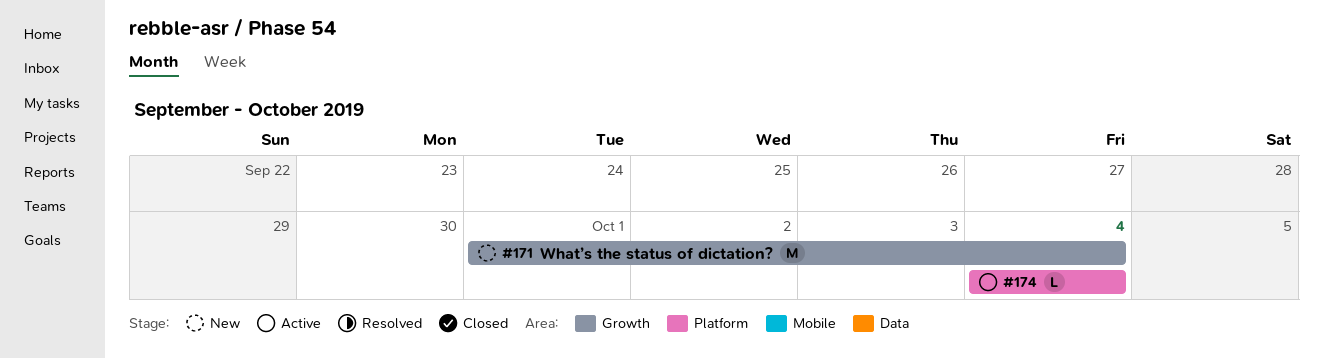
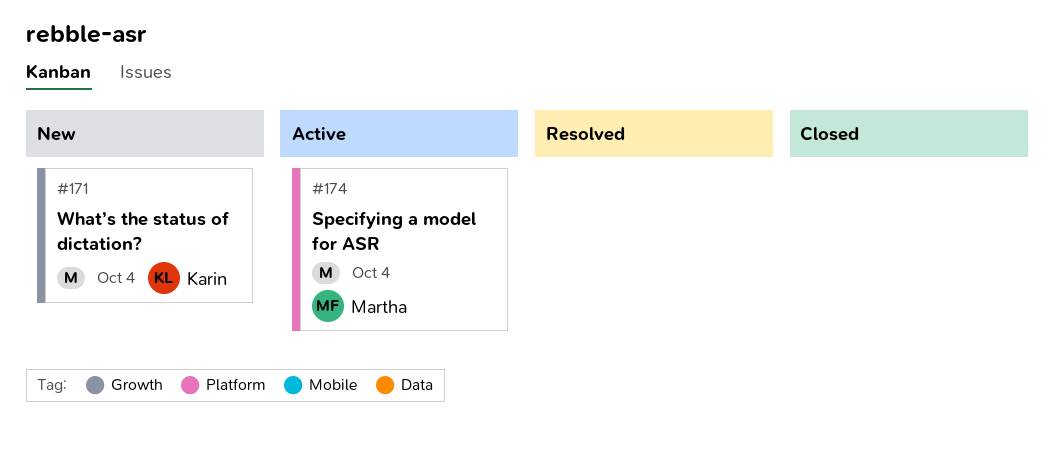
#174, estimate: L -> M

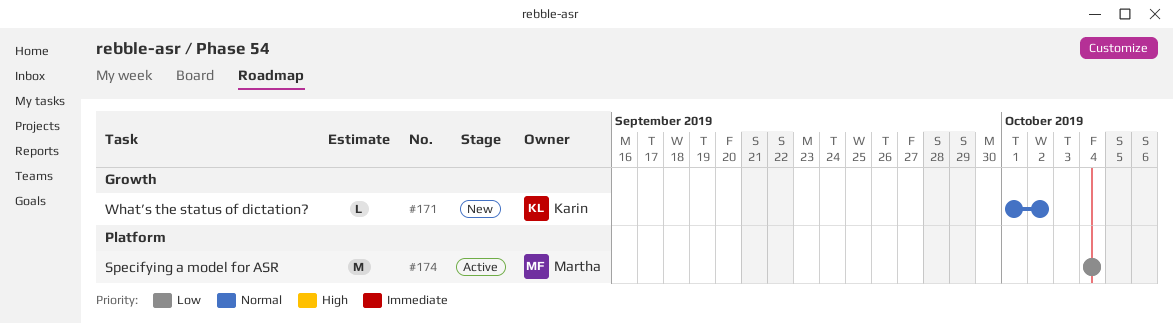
#171, estimate: M -> L
#171, due: Oct 4 -> Oct 2

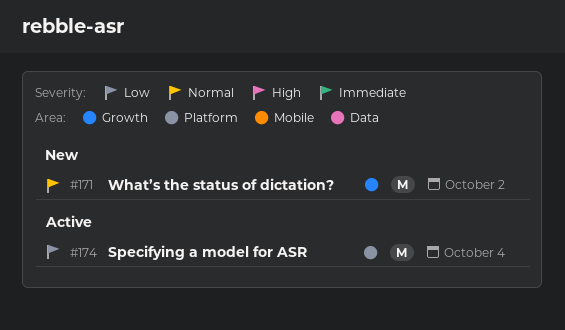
#171, estimate: L -> M

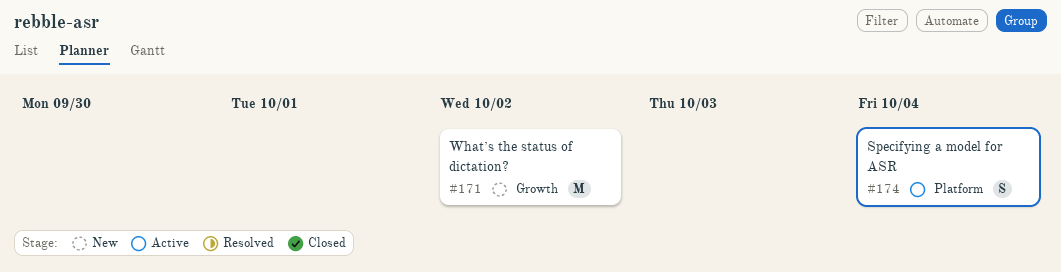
#174, estimate: M -> S

